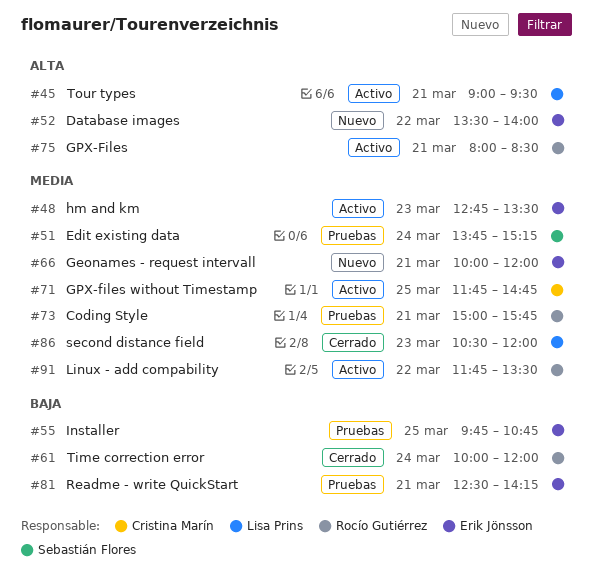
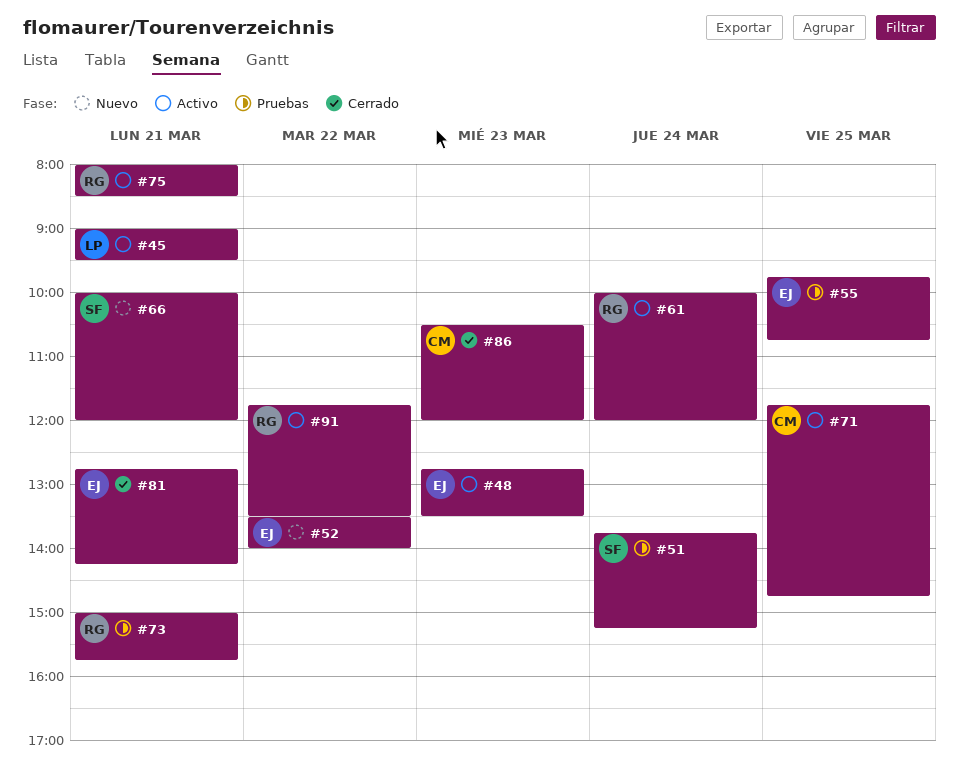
#61, status: Cerrado -> Activo
#66, owner: Erik Jönsson -> Sebastián Flores
#81, status: Pruebas -> Cerrado
#81, begins: 12:30 -> 12:45
#86, owner: Lisa Prins -> Cristina Marín

